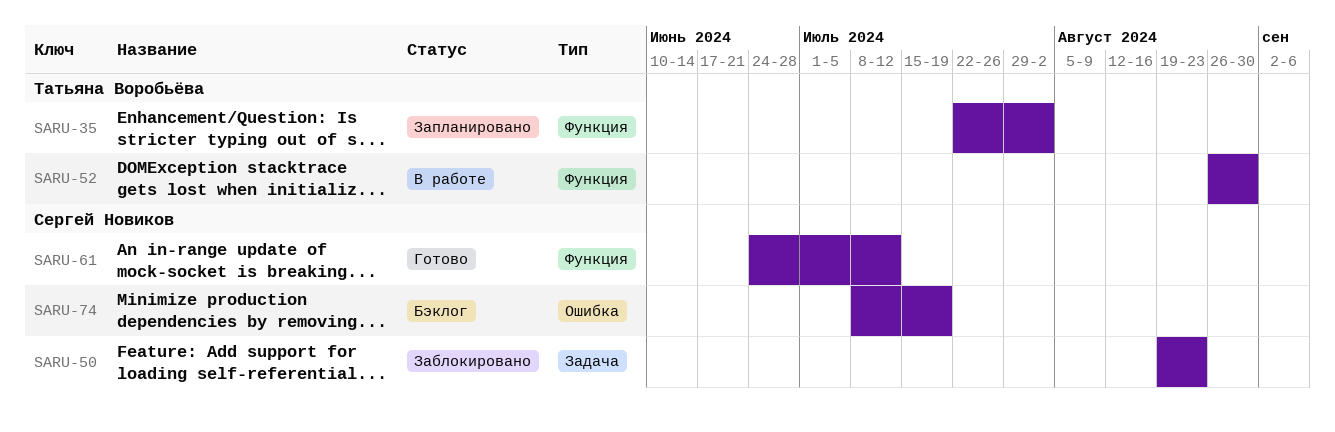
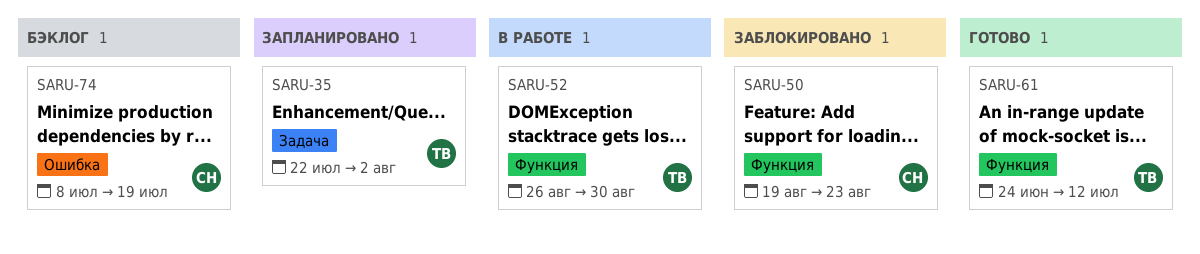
SARU-35, label: Функция -> Задача
SARU-50, label: Задача -> Функция
SARU-61, owner: Сергей Новиков -> Татьяна Воробьёва

